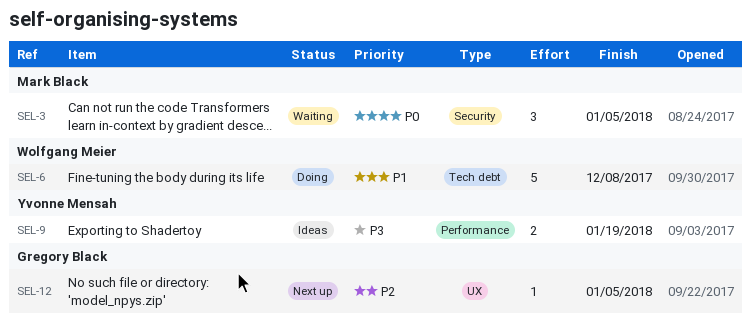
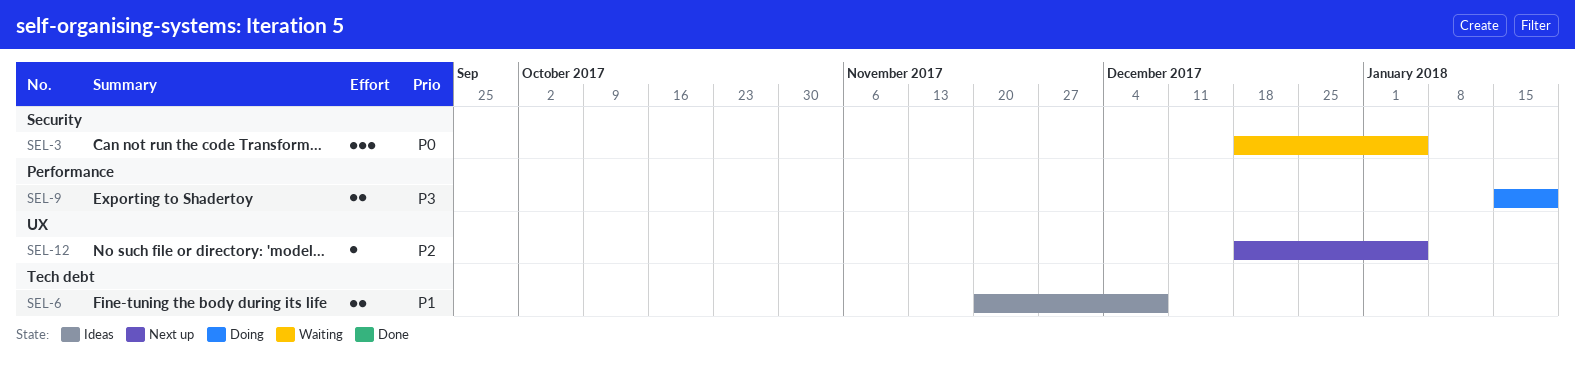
SEL-6, status: Doing -> Ideas
SEL-6, estimate: 5 -> 2
SEL-9, status: Ideas -> Doing

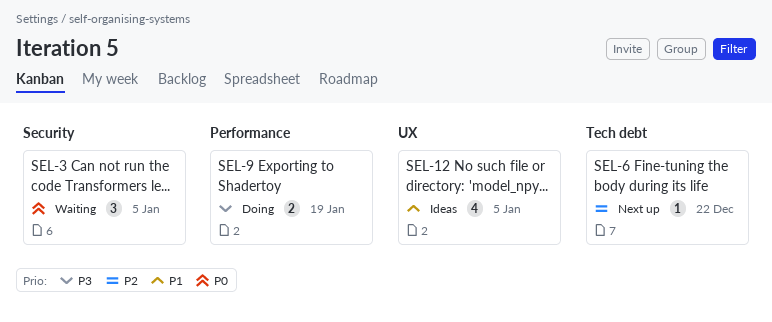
SEL-6, status: Ideas -> Next up
SEL-6, priority: P1 -> P2
SEL-6, estimate: 2 -> 1
SEL-6, due: Dec 8 -> Dec 22
SEL-12, status: Next up -> Ideas
SEL-12, priority: P2 -> P1
SEL-12, estimate: 1 -> 4

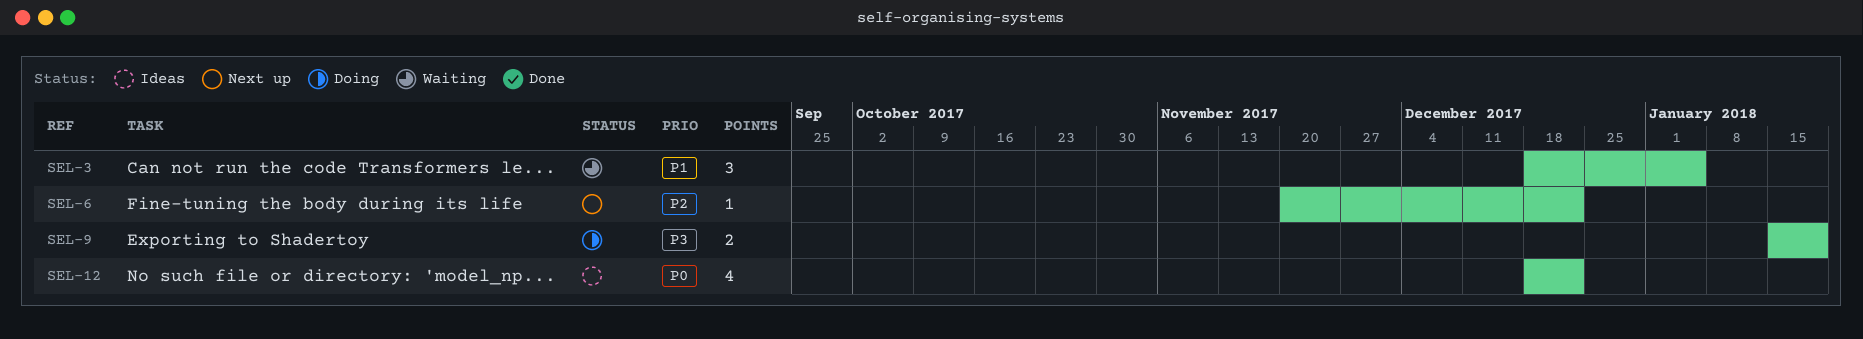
SEL-3, priority: P0 -> P1
SEL-12, priority: P1 -> P0
SEL-12, due: Jan 5 -> Dec 22

